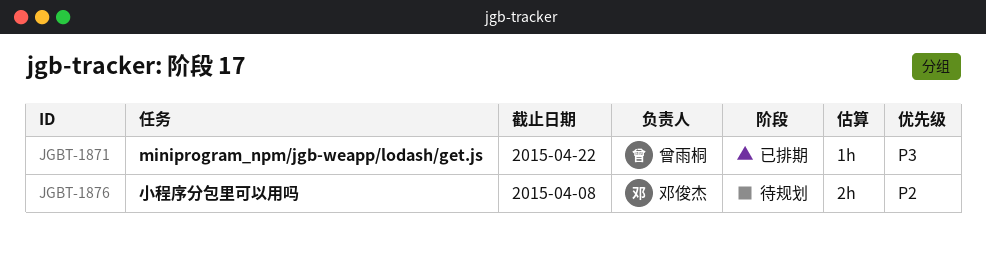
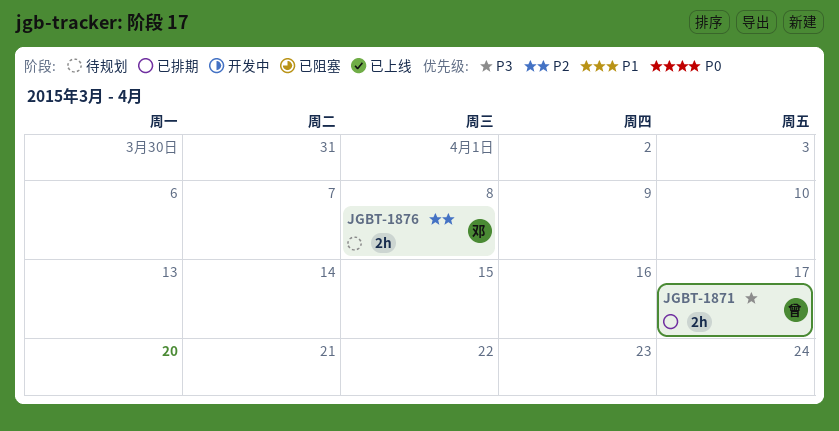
JGBT-1871, estimate: 1h -> 2h
JGBT-1871, due: Apr 22 -> Apr 17

